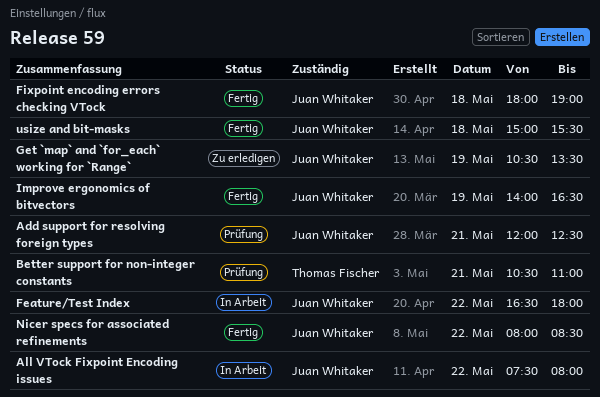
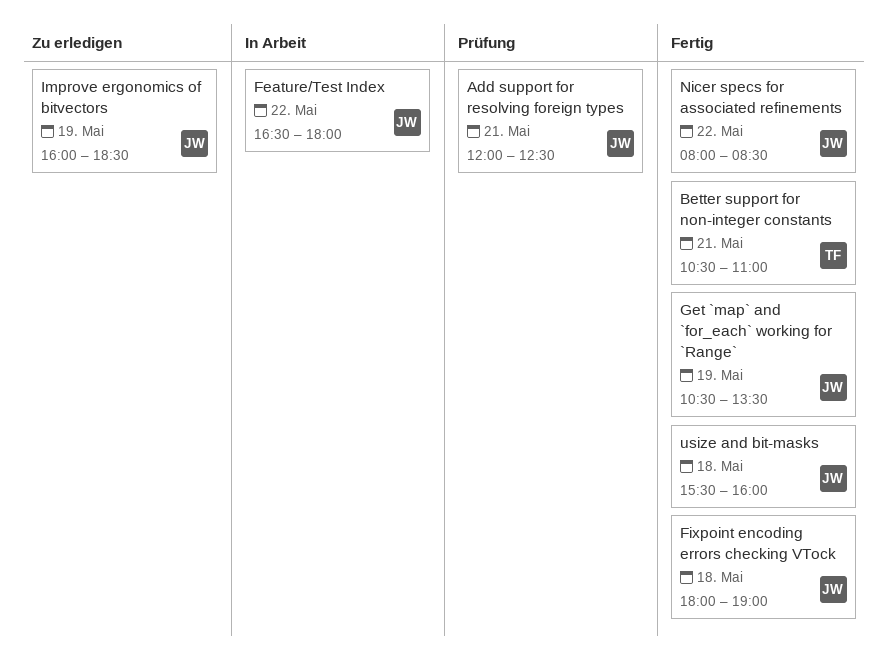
All VTock Fixpoint Encoding issues: present -> none
Better support for non-integer constants, status: Prüfung -> Fertig
Get `map` and `for_each` working for `Range`, status: Zu erledigen -> Fertig
Improve ergonomics of bitvectors, status: Fertig -> Zu erledigen
Improve ergonomics of bitvectors, begins: 14:00 -> 16:00
Improve ergonomics of bitvectors, ends: 16:30 -> 18:30
usize and bit-masks, begins: 15:00 -> 15:30
usize and bit-masks, ends: 15:30 -> 16:00

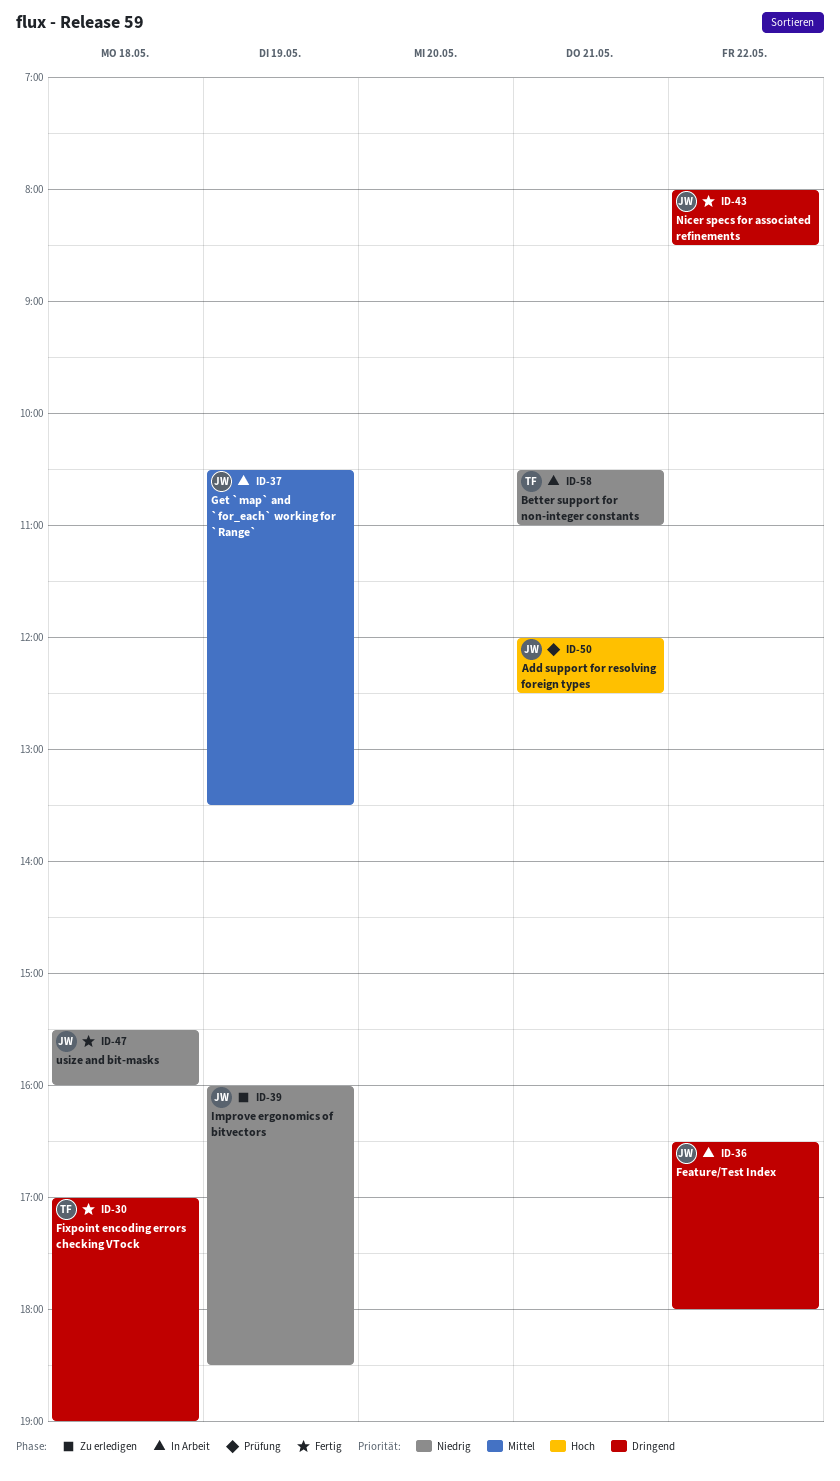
Better support for non-integer constants, status: Fertig -> In Arbeit
Fixpoint encoding errors checking VTock, owner: JW -> TF
Fixpoint encoding errors checking VTock, begins: 18:00 -> 17:00
Get `map` and `for_each` working for `Range`, status: Fertig -> In Arbeit

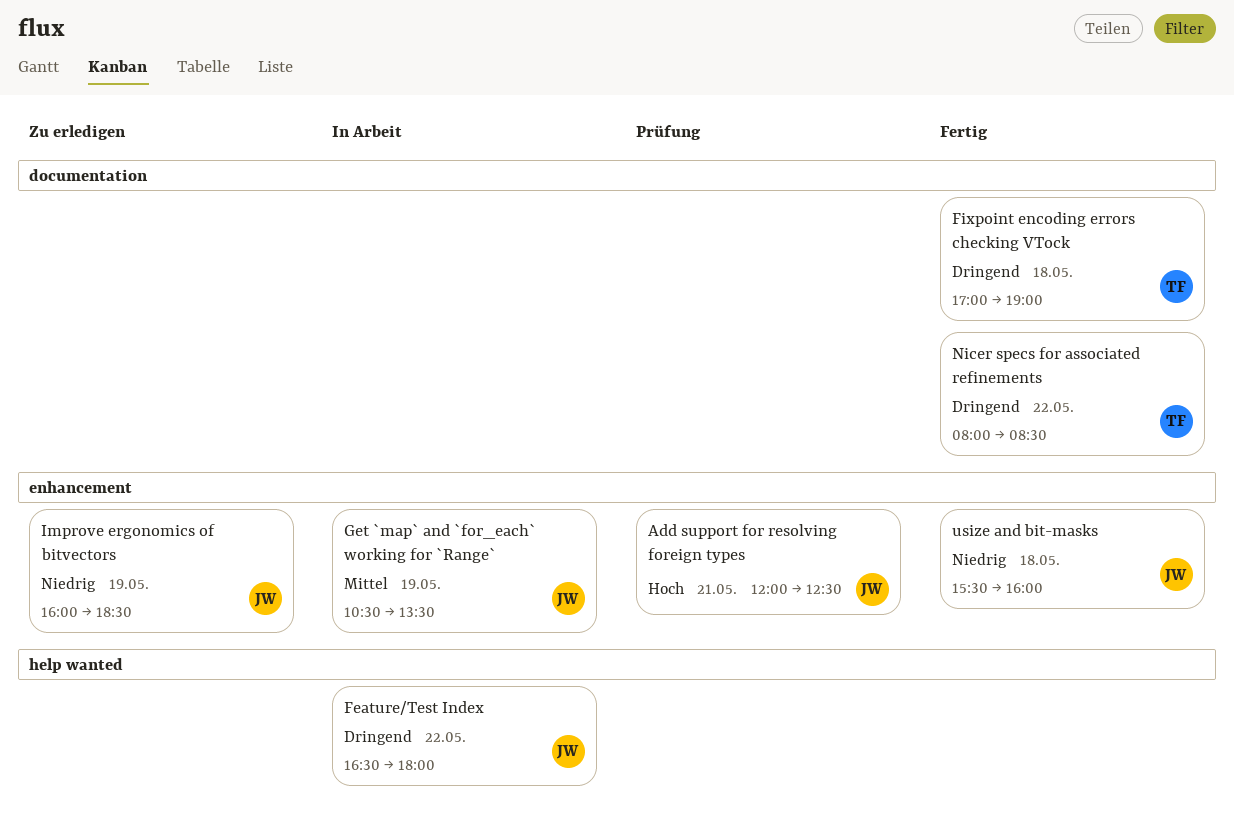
Better support for non-integer constants: present -> none
Nicer specs for associated refinements, owner: JW -> TF

